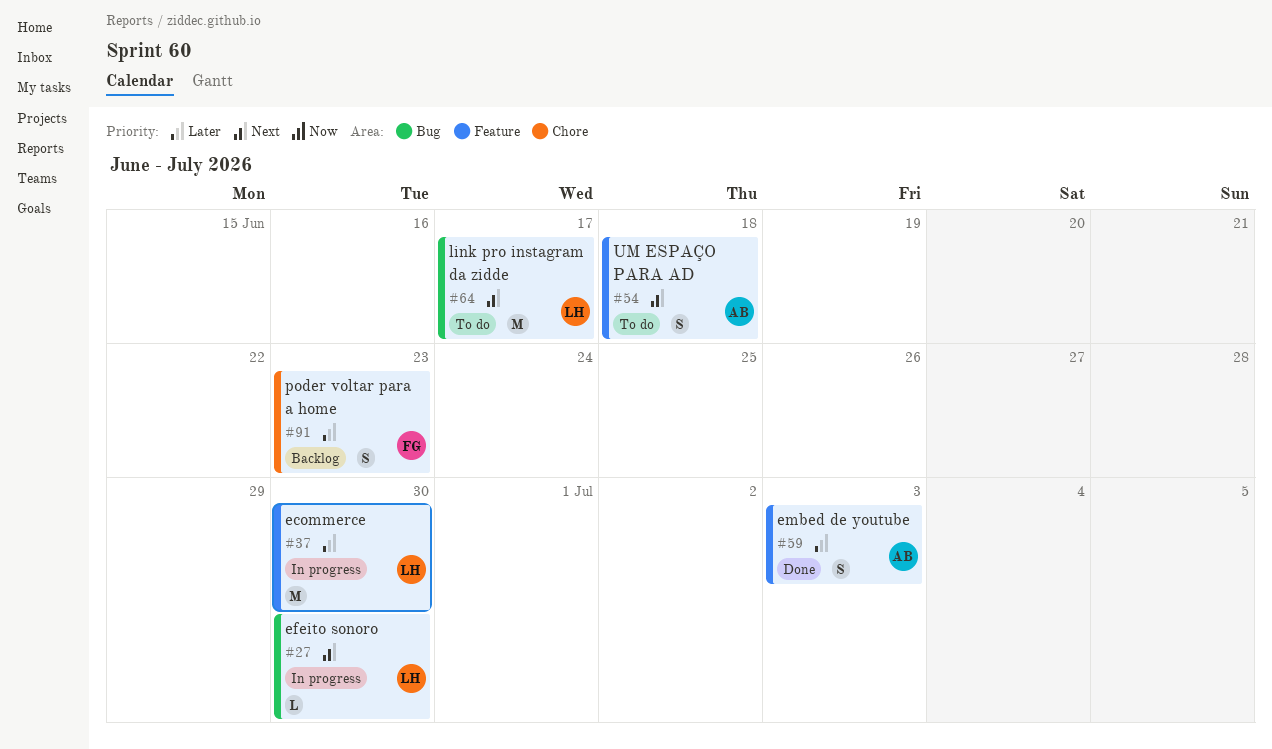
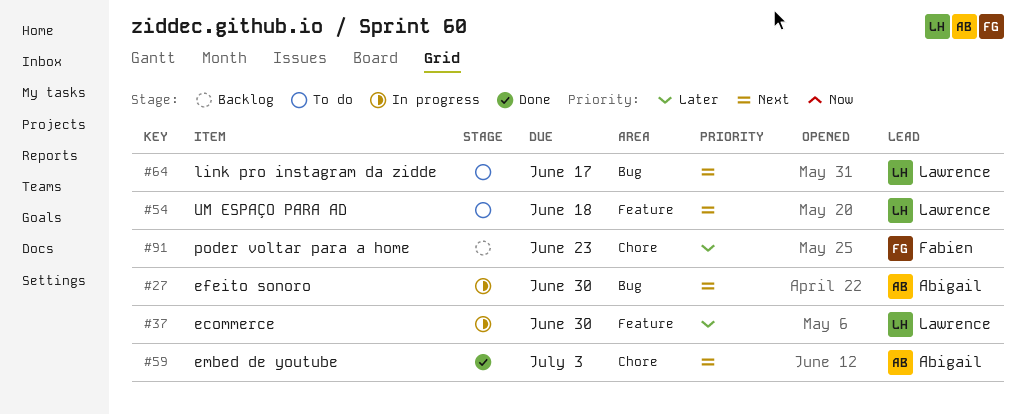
#27, owner: Lawrence -> Abigail
#54, owner: Abigail -> Lawrence
#59, priority: Later -> Next
#59, label: Feature -> Chore

